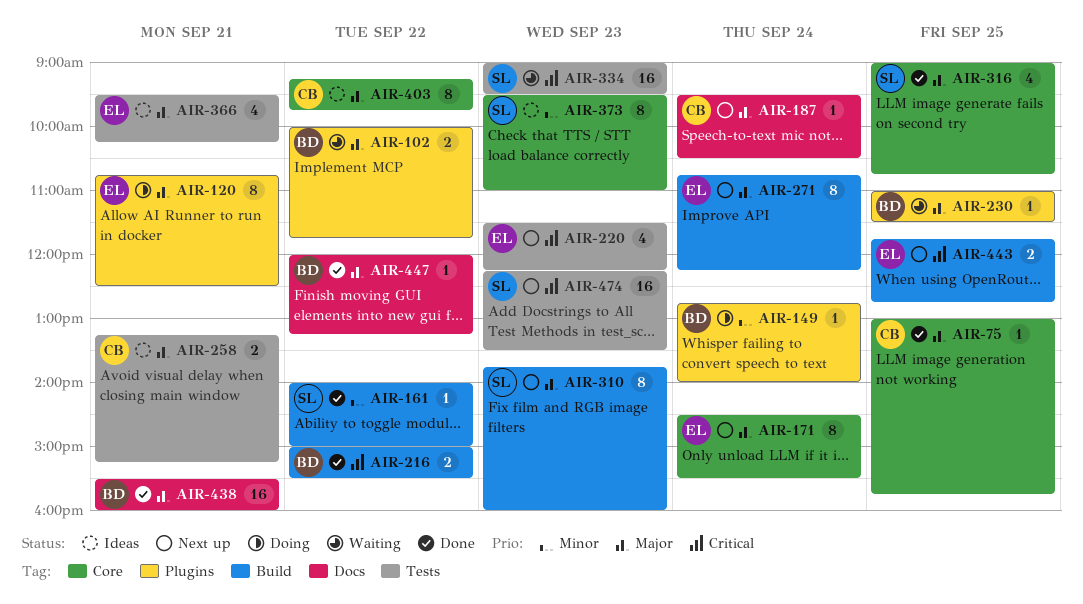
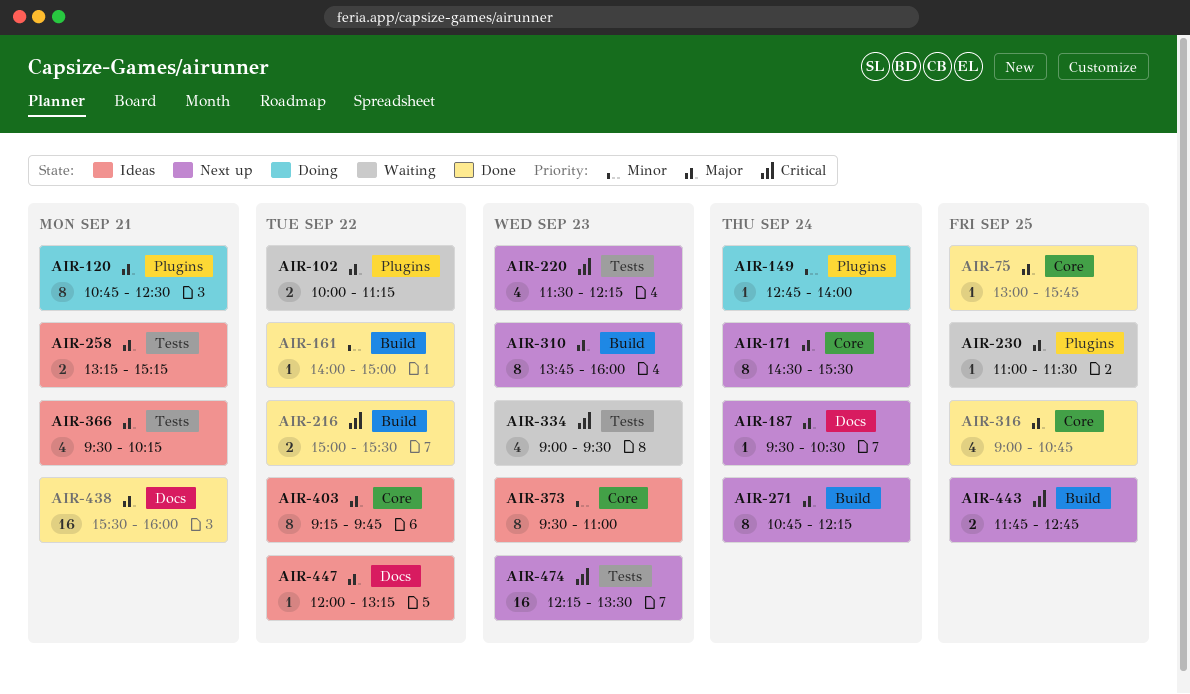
AIR-102, ends: 11:45 -> 11:15
AIR-334, estimate: 16 -> 4
AIR-447, status: Done -> Ideas

